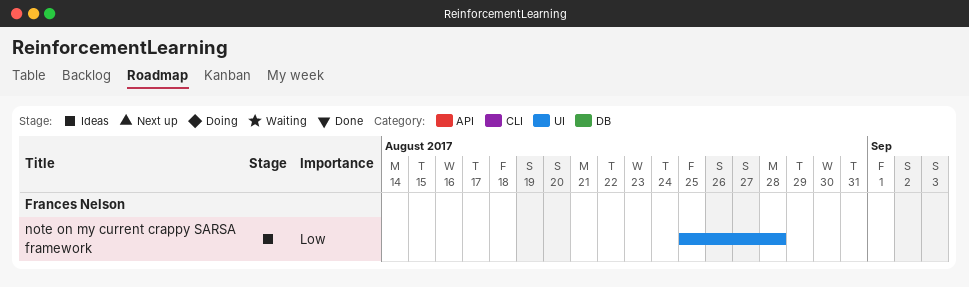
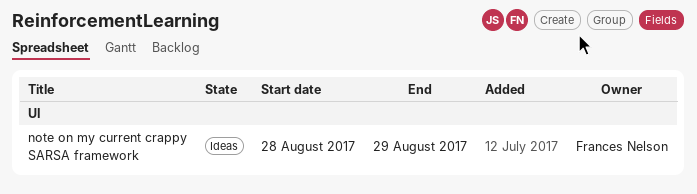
note on my current crappy SARSA framework, start: Aug 25 -> Aug 28
note on my current crappy SARSA framework, due: Aug 28 -> Aug 29

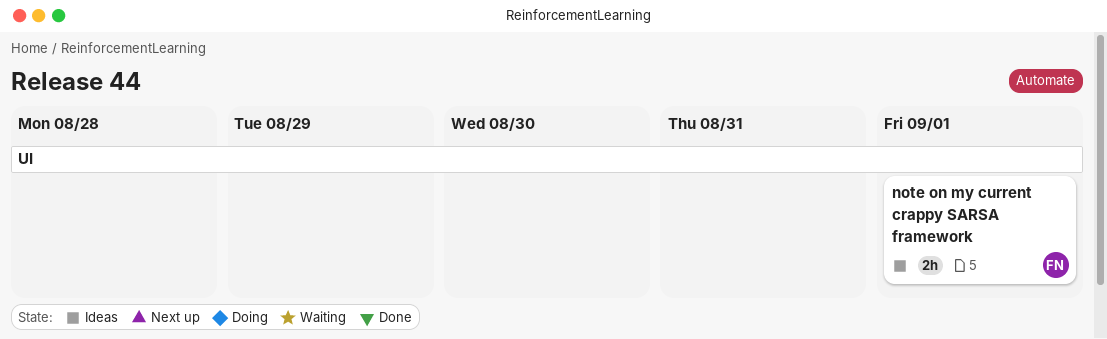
note on my current crappy SARSA framework, due: Aug 29 -> Sep 1

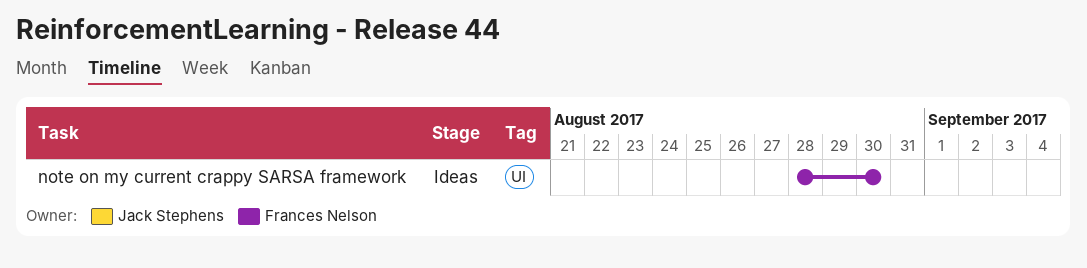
note on my current crappy SARSA framework, due: Sep 1 -> Aug 30

